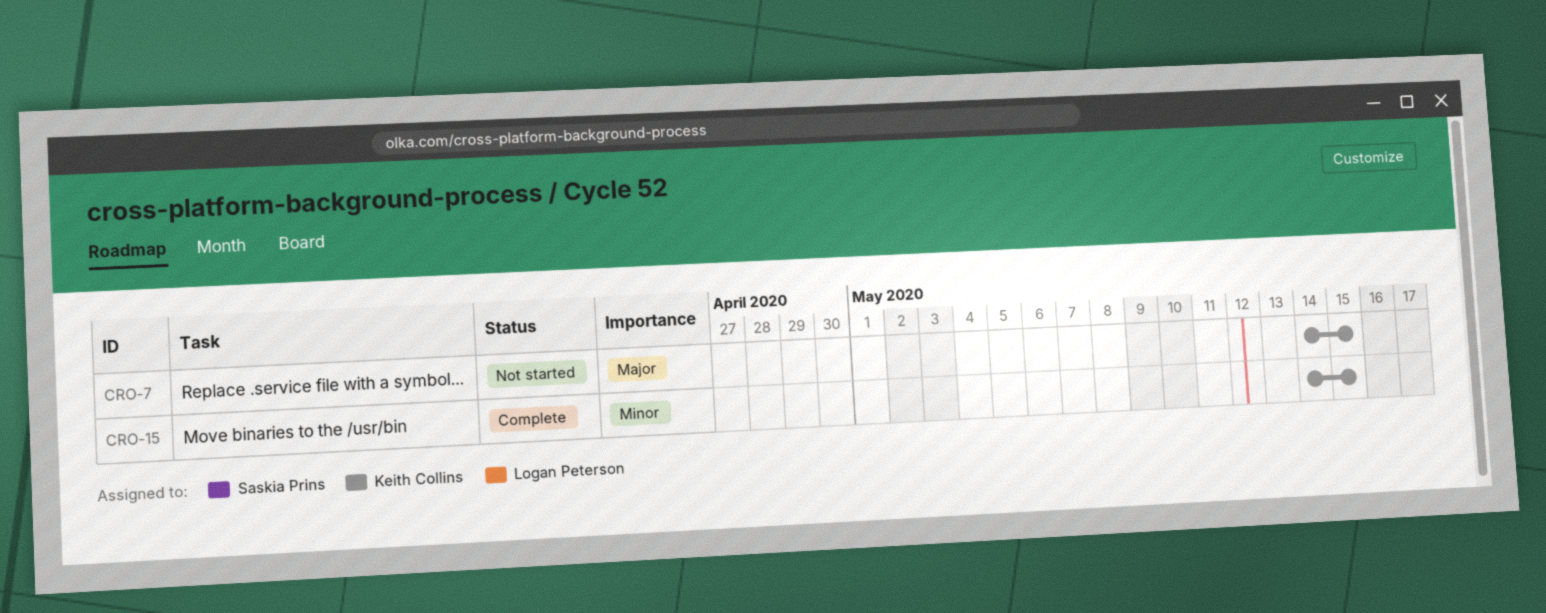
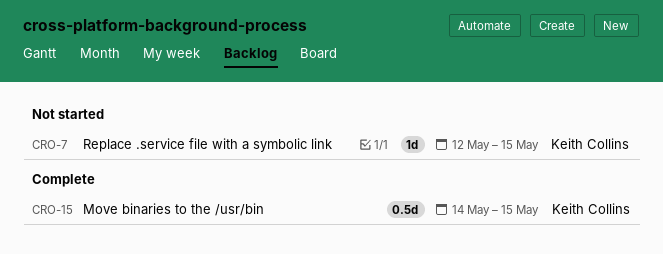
CRO-7, start: May 14 -> May 12

